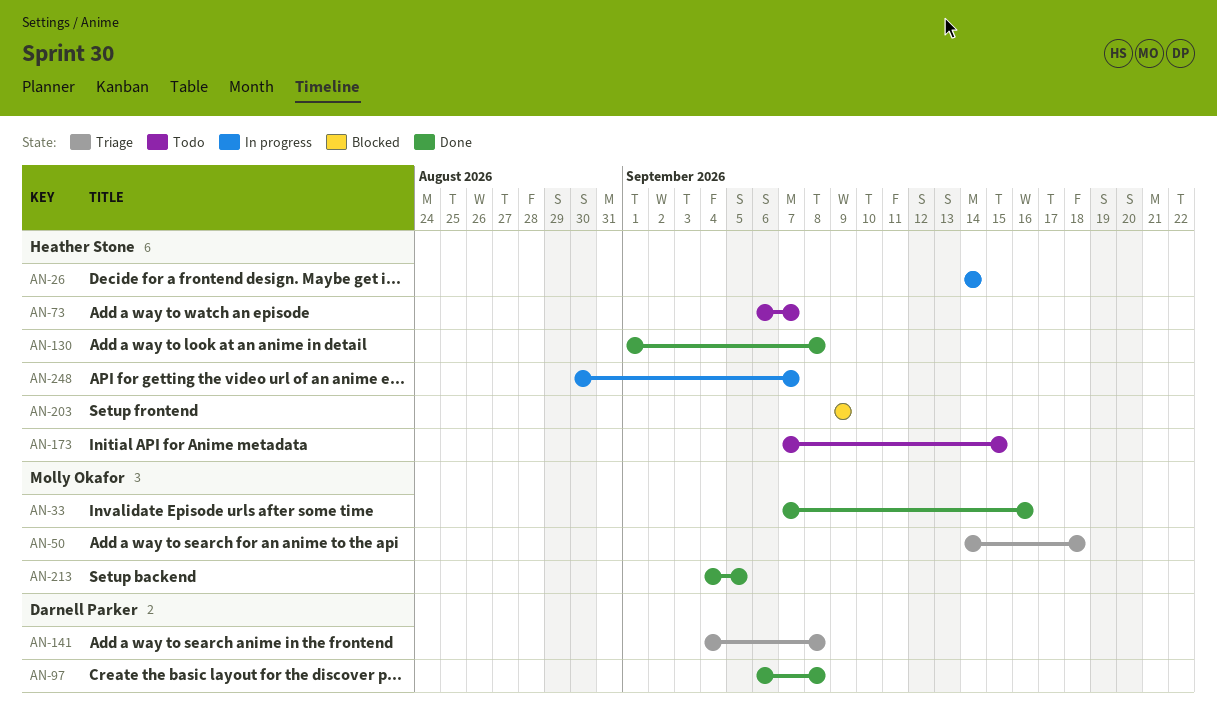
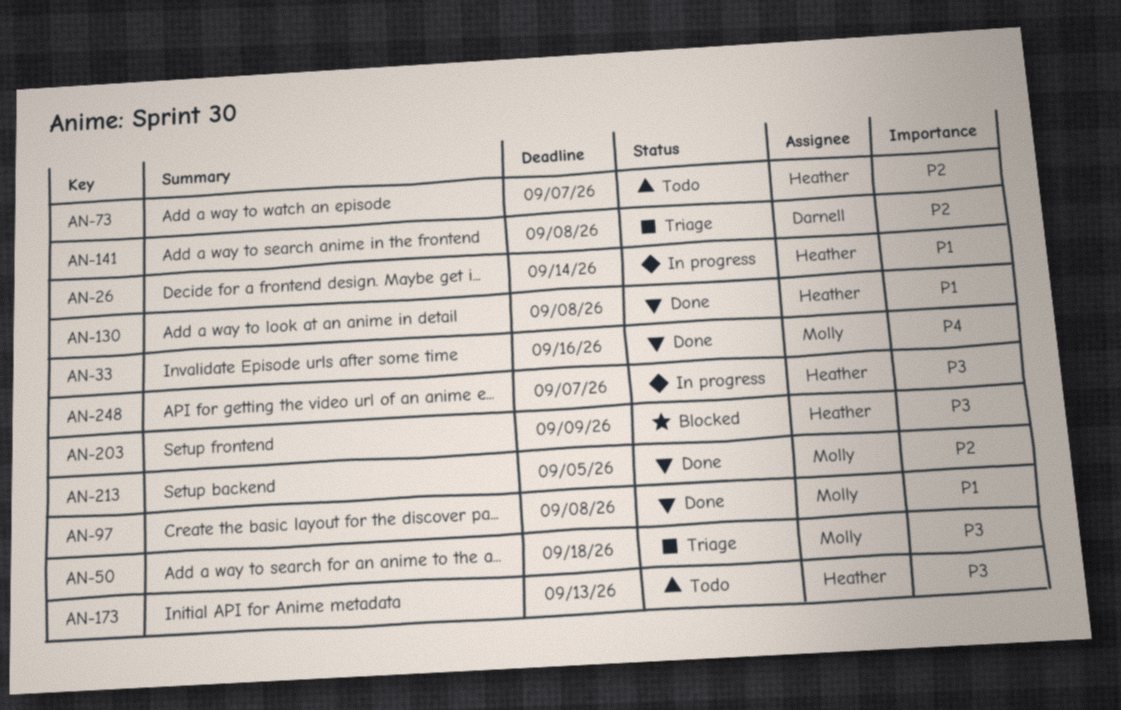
AN-97, owner: Darnell Parker -> Molly Okafor
AN-173, due: Sep 15 -> Sep 13

